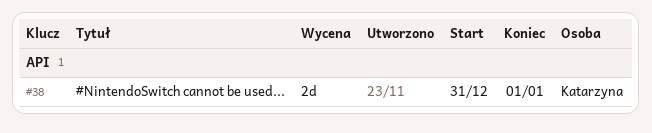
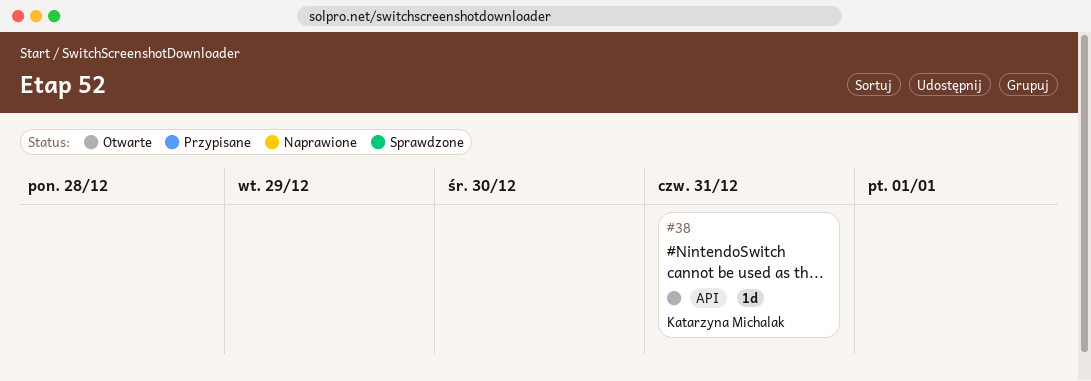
#38, estimate: 2d -> 1d
#38, due: Jan 1 -> Dec 31

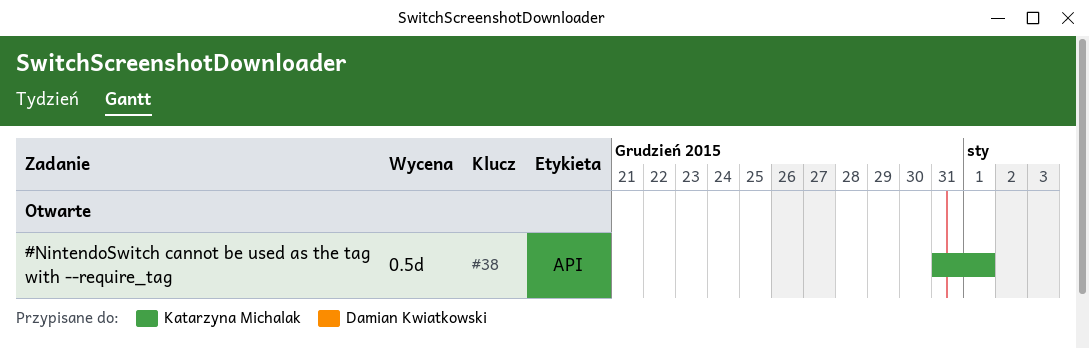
#38, estimate: 1d -> 0.5d
#38, due: Dec 31 -> Jan 1

